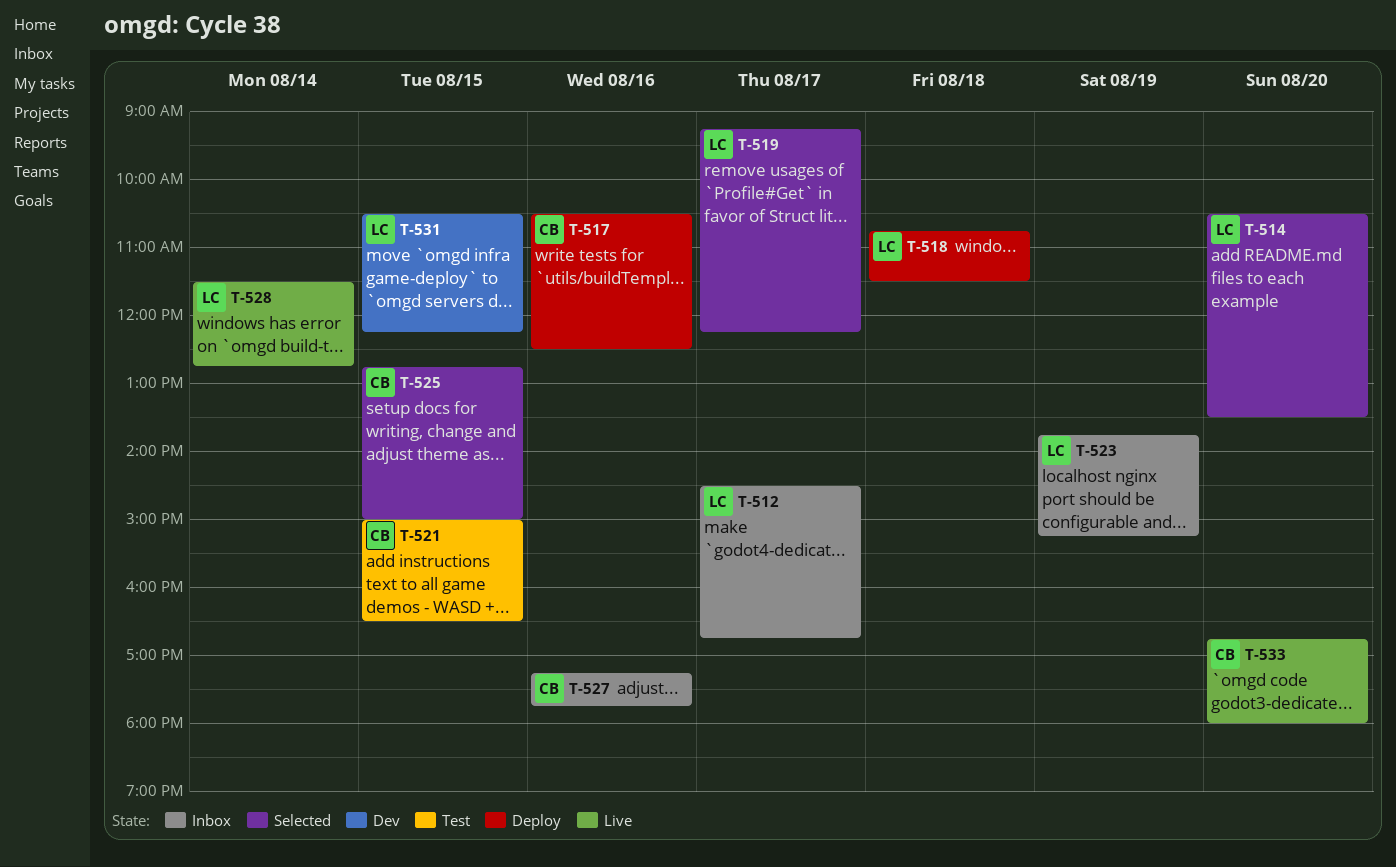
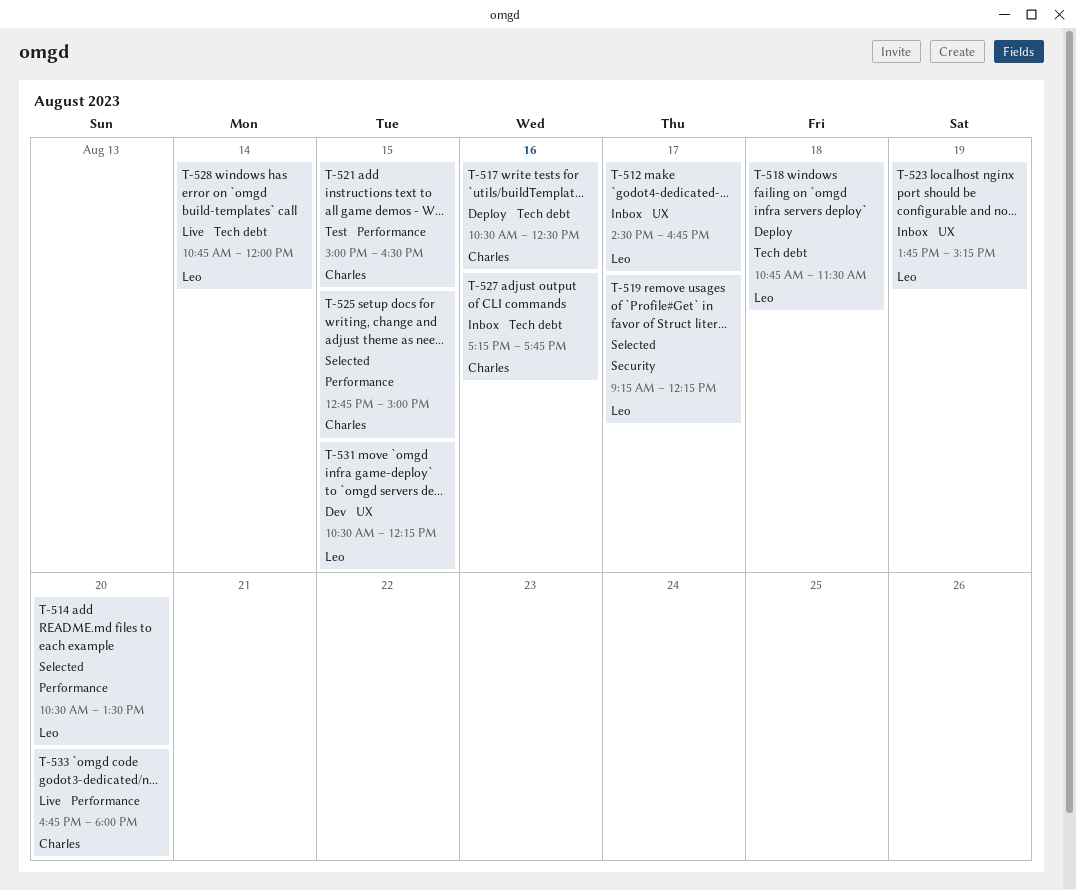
T-528, begins: 11:30 -> 10:45
T-528, ends: 12:45 -> 12:00

